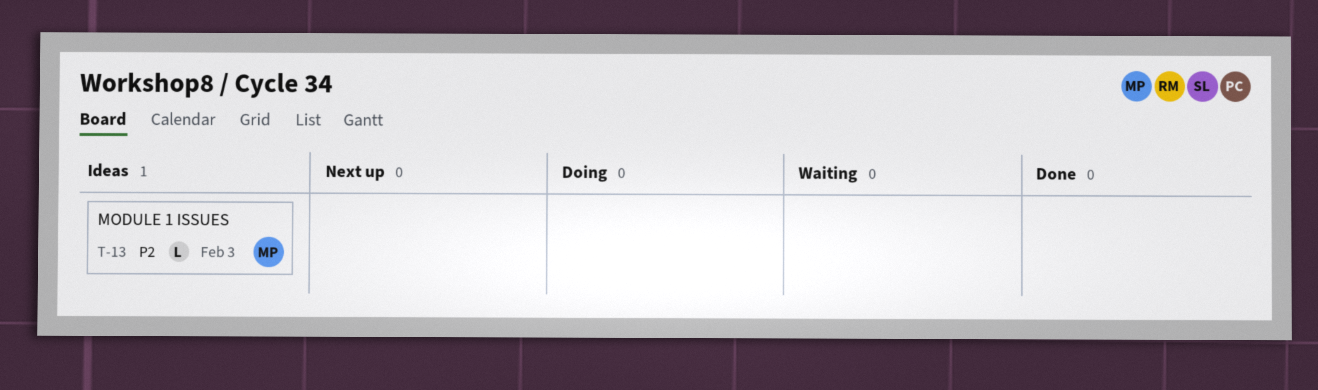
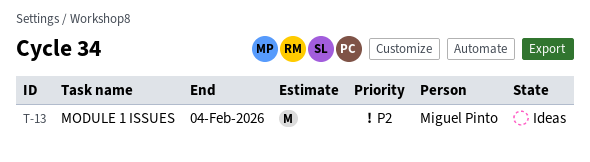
T-13, estimate: L -> M
T-13, due: Feb 3 -> Feb 4

